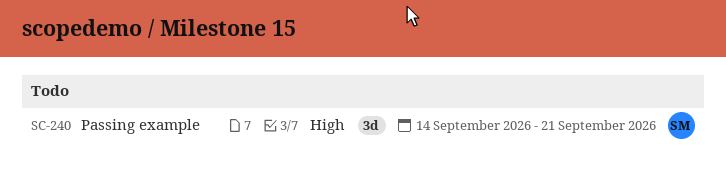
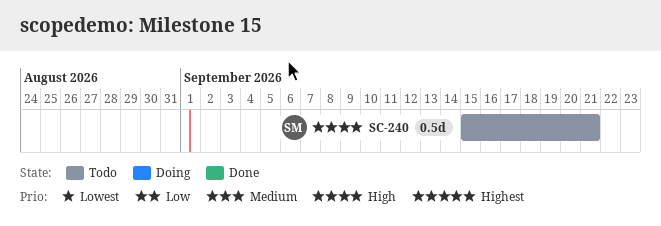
SC-240, estimate: 3d -> 0.5d
SC-240, start: Sep 14 -> Sep 15

